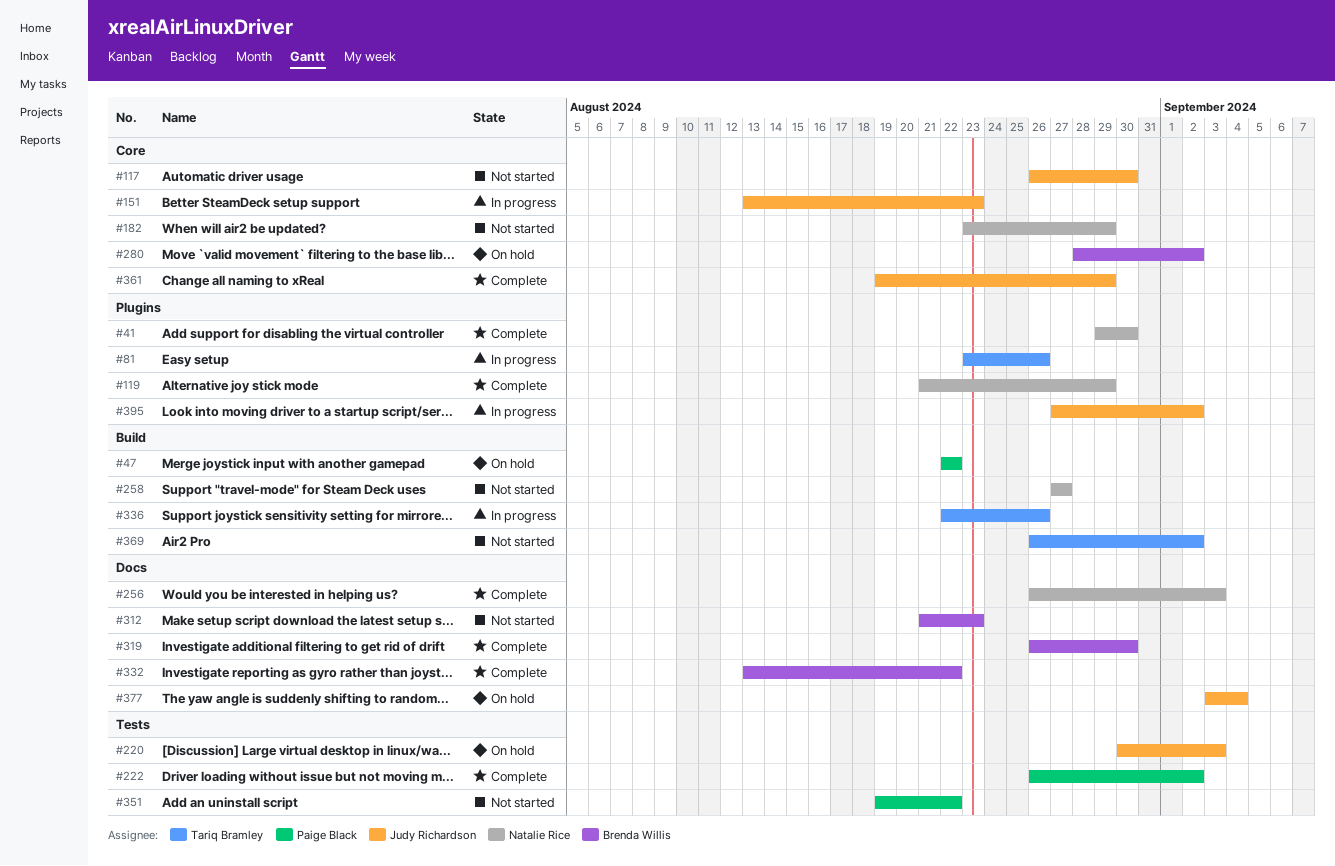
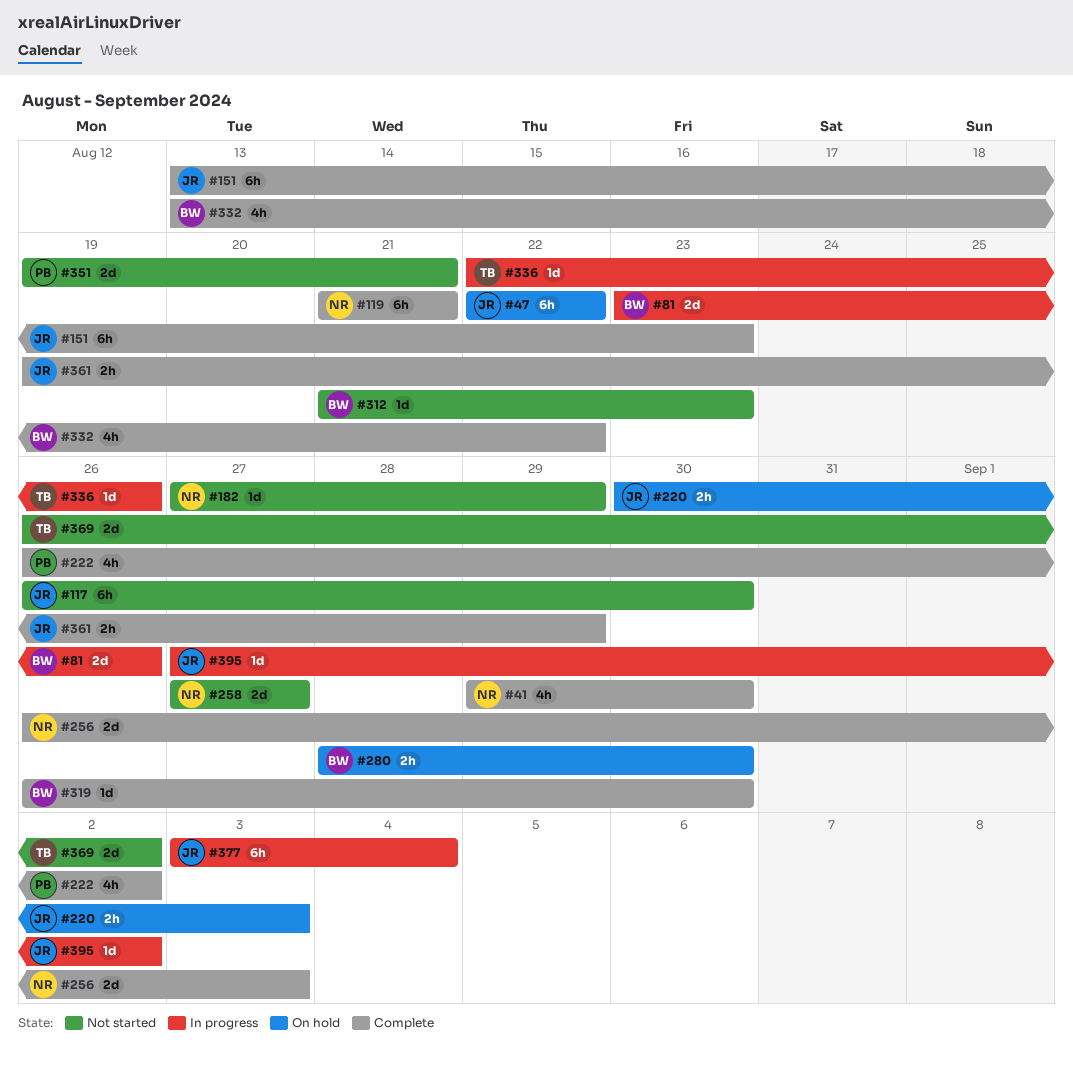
#47, owner: Paige Black -> Judy Richardson
#81, owner: Tariq Bramley -> Brenda Willis
#119, due: Aug 29 -> Aug 21
#151, status: In progress -> Complete
#182, start: Aug 23 -> Aug 27
#280, due: Sep 2 -> Aug 30
#351, due: Aug 22 -> Aug 21
#377, status: On hold -> In progress

